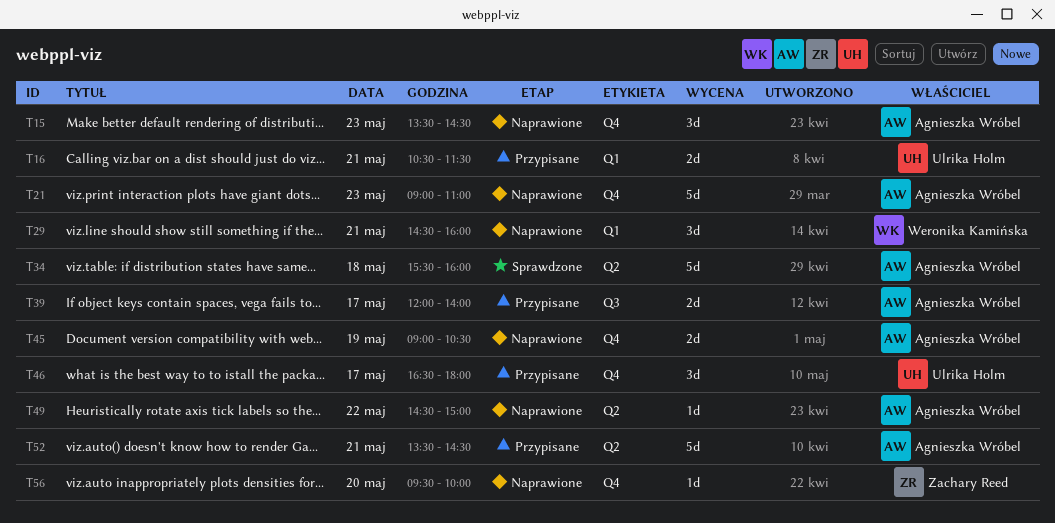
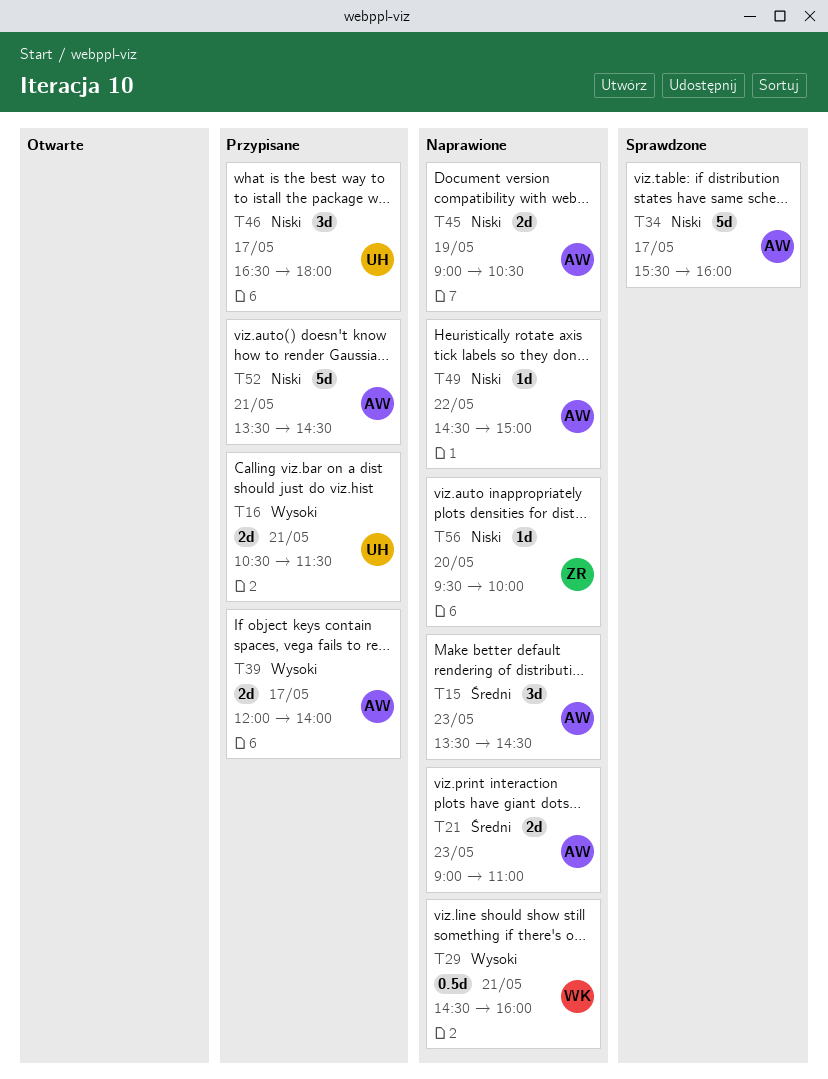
T21, estimate: 5d -> 2d
T29, estimate: 3d -> 0.5d
T34, day: May 18 -> May 17

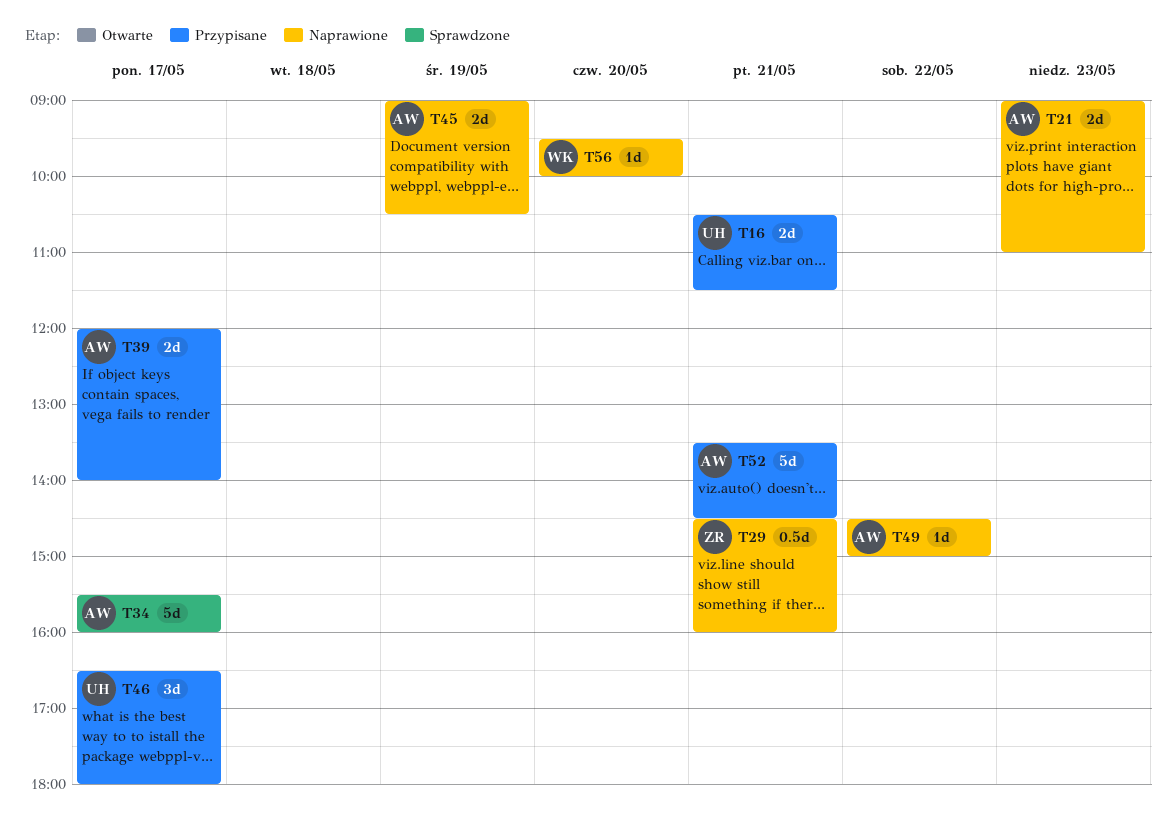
T15: present -> none
T29, owner: WK -> ZR
T56, owner: ZR -> WK

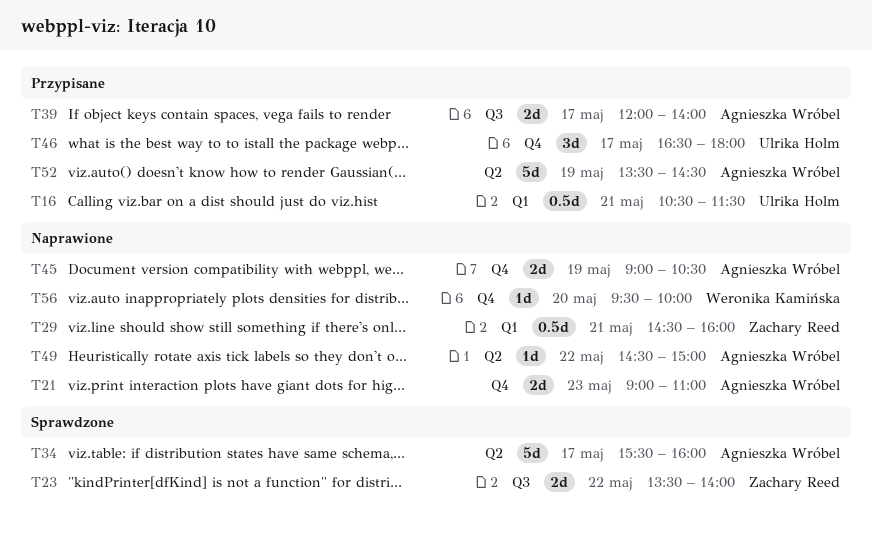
T16, estimate: 2d -> 0.5d
T23: none -> present
T52, day: May 21 -> May 19

